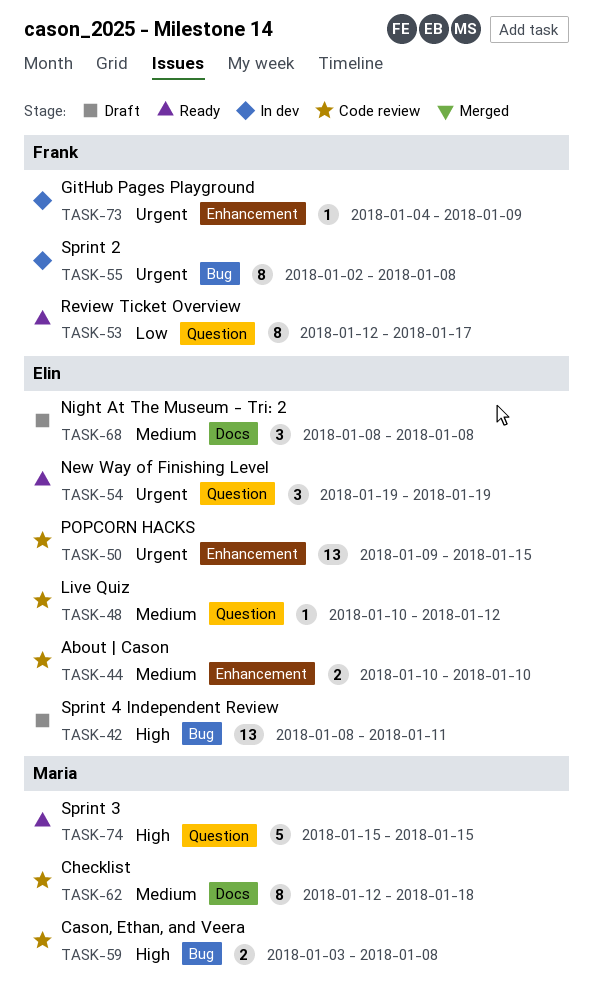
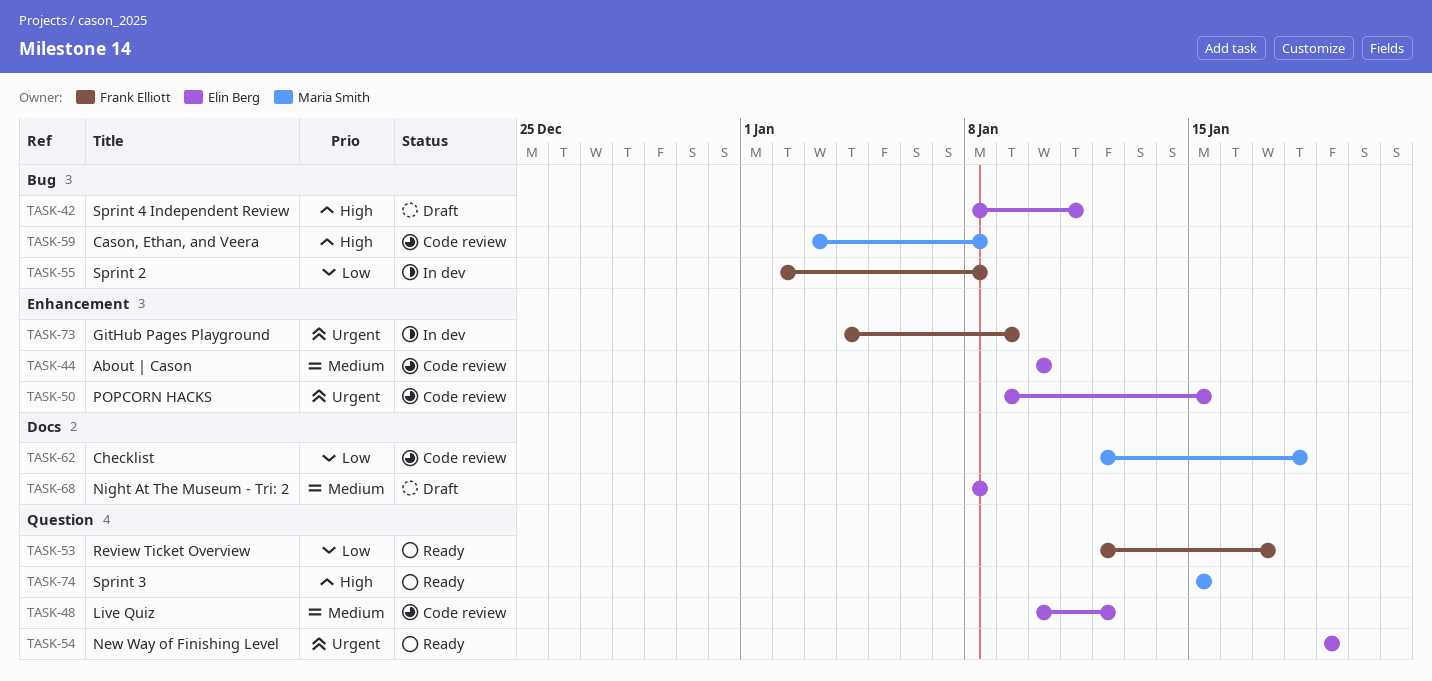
TASK-55, priority: Urgent -> Low
TASK-62, priority: Medium -> Low

